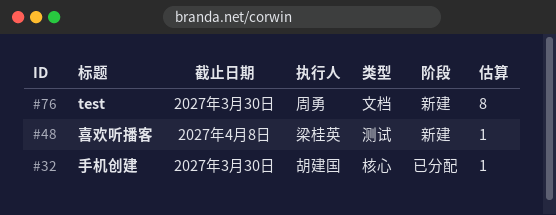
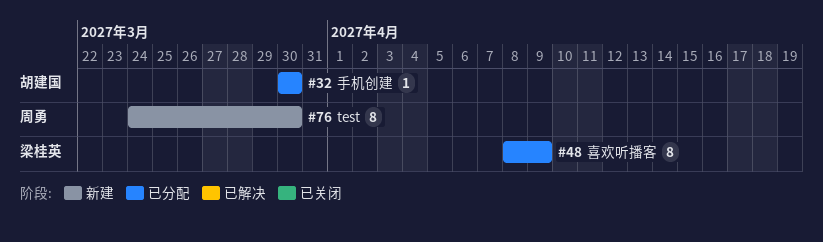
#48, status: 新建 -> 已分配
#48, estimate: 1 -> 8
#48, due: Apr 8 -> Apr 9

